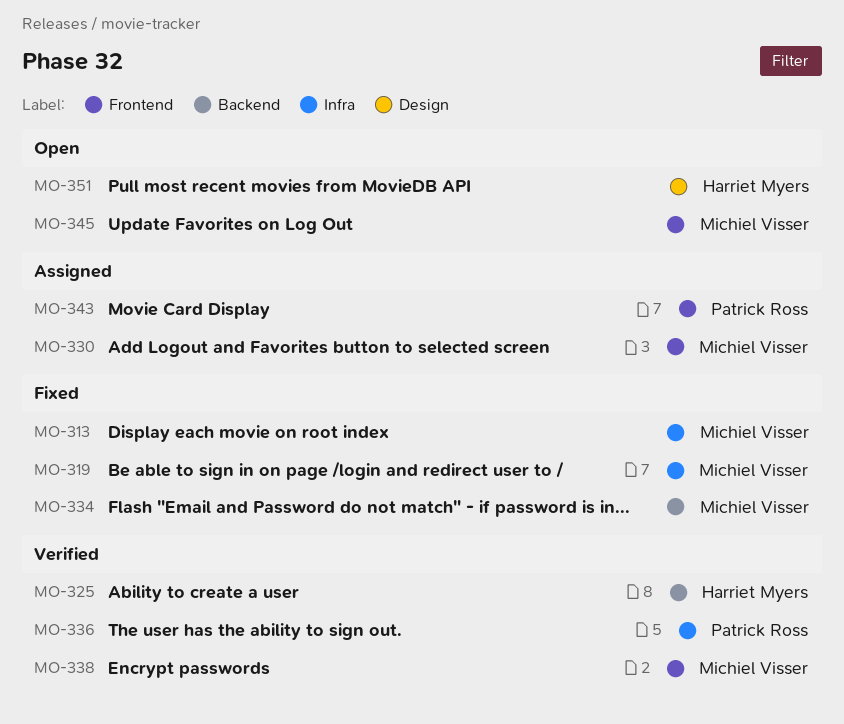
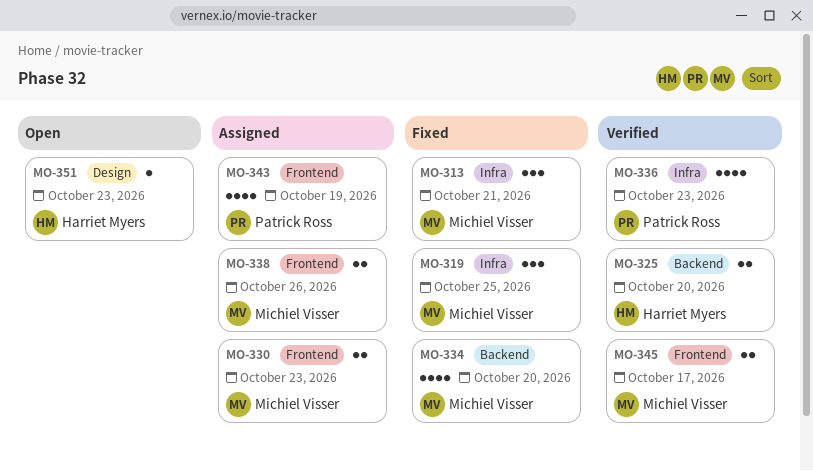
MO-338, status: Verified -> Assigned
MO-345, status: Open -> Verified

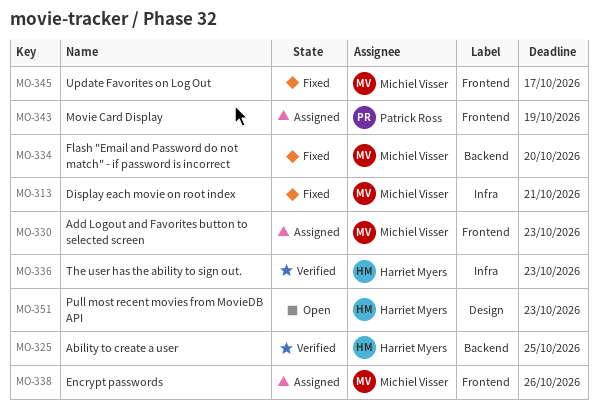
MO-319: present -> none
MO-325, due: Oct 20 -> Oct 25
MO-336, owner: Patrick Ross -> Harriet Myers
MO-345, status: Verified -> Fixed

